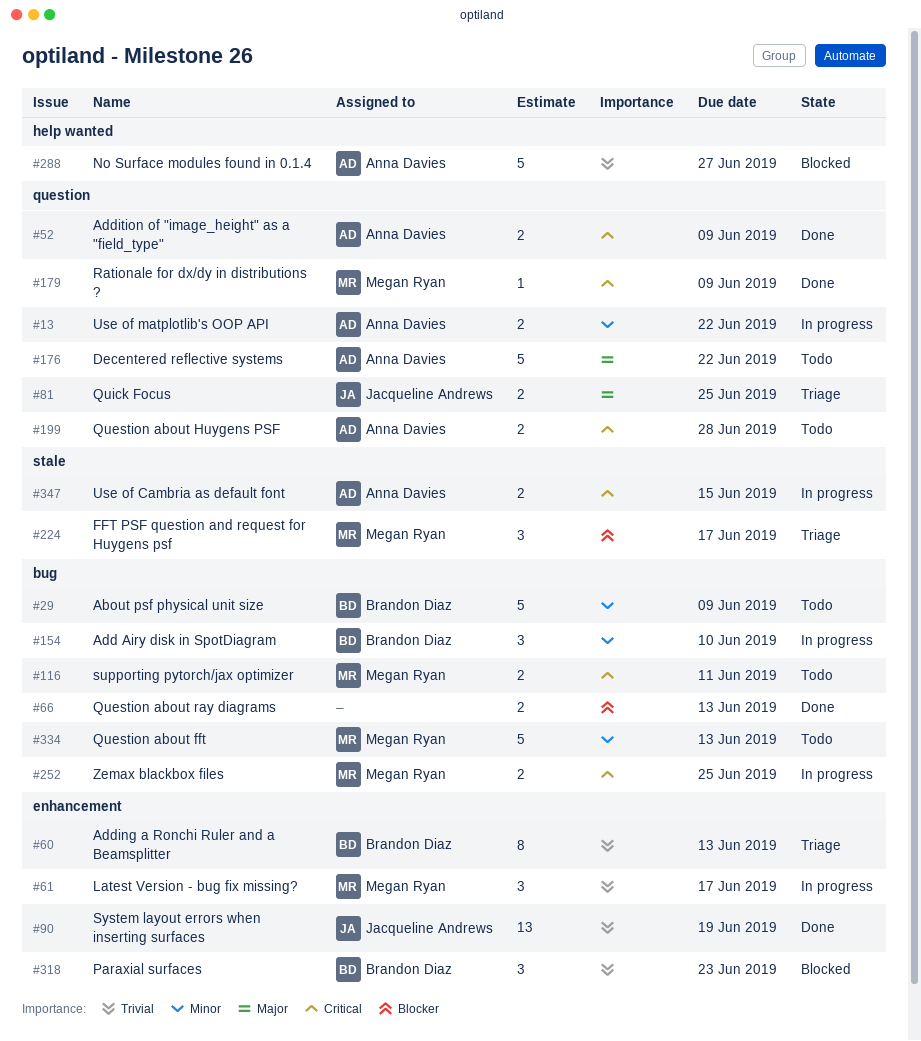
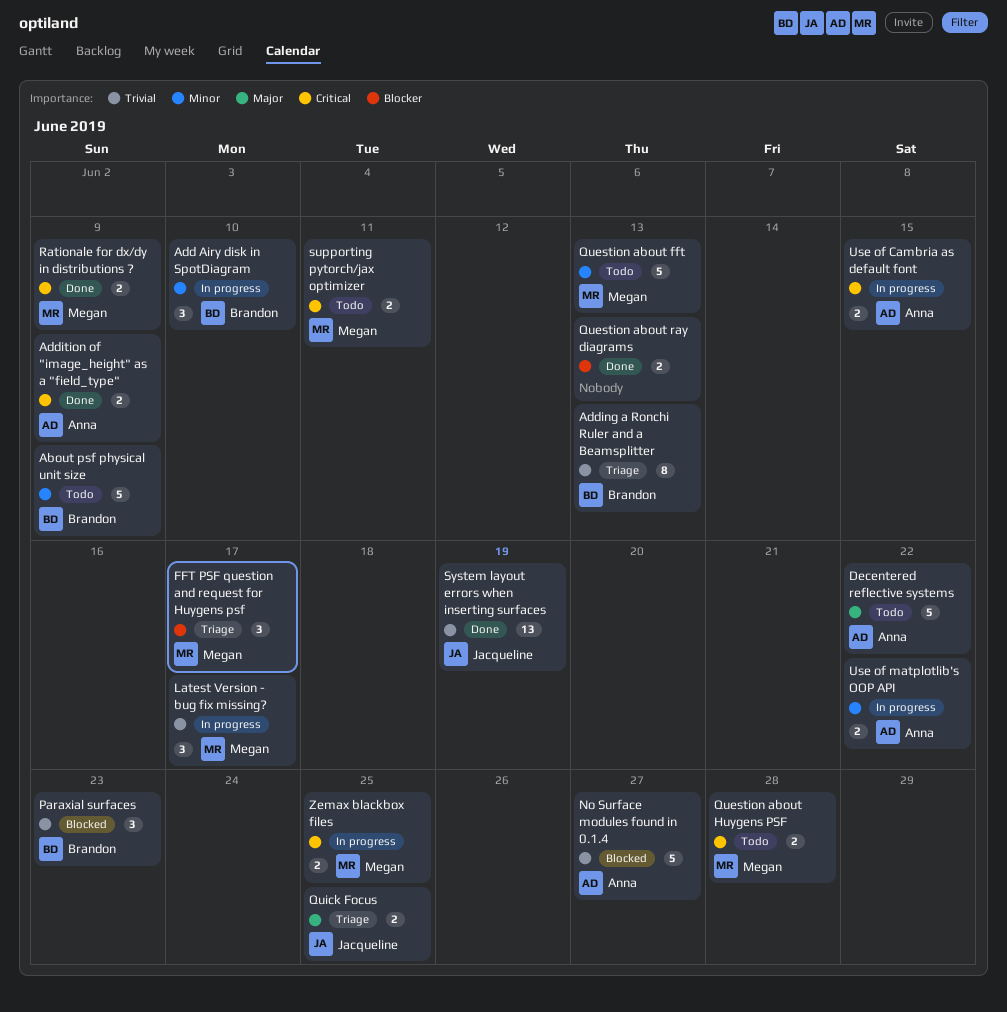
Question about Huygens PSF, owner: Anna Davies -> Megan Ryan
Rationale for dx/dy in distributions ?, estimate: 1 -> 2

